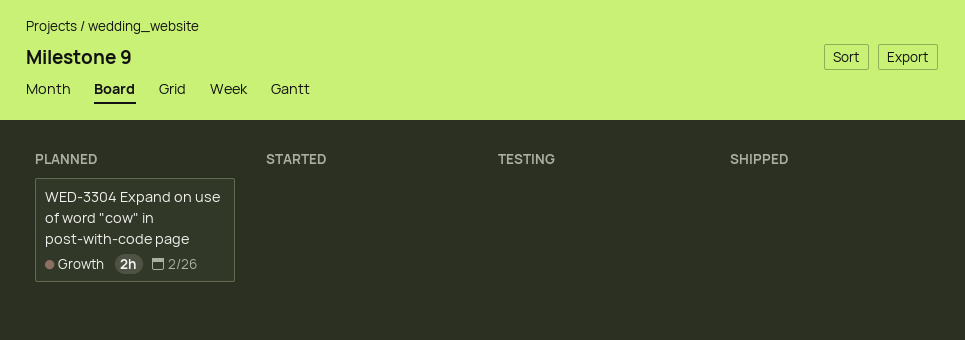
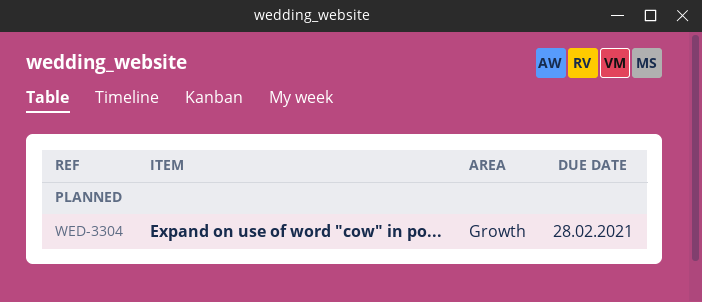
WED-3304, due: Feb 26 -> Feb 28

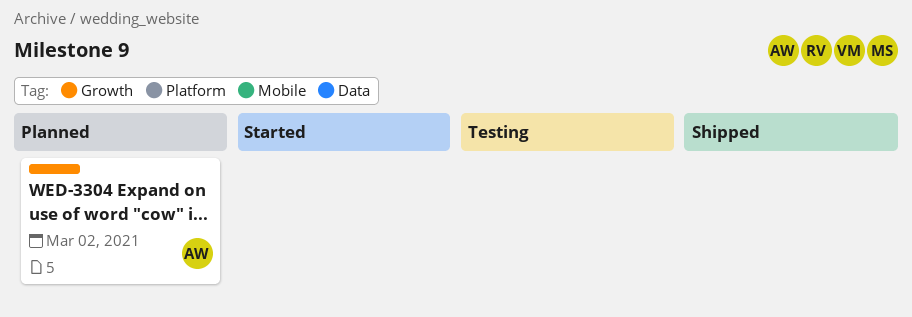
WED-3304, due: Feb 28 -> Mar 2

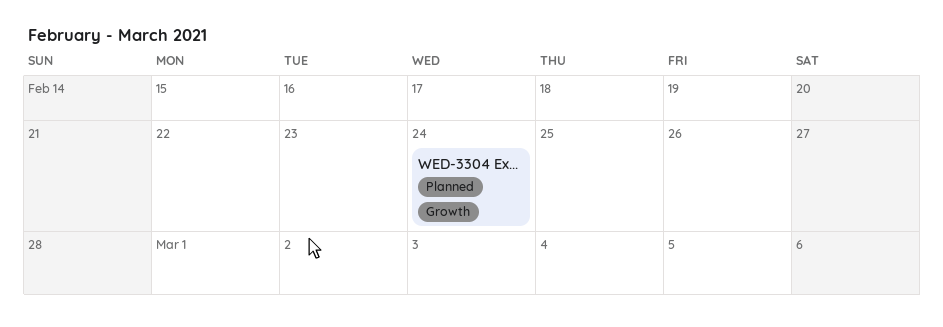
WED-3304, due: Mar 2 -> Feb 24

